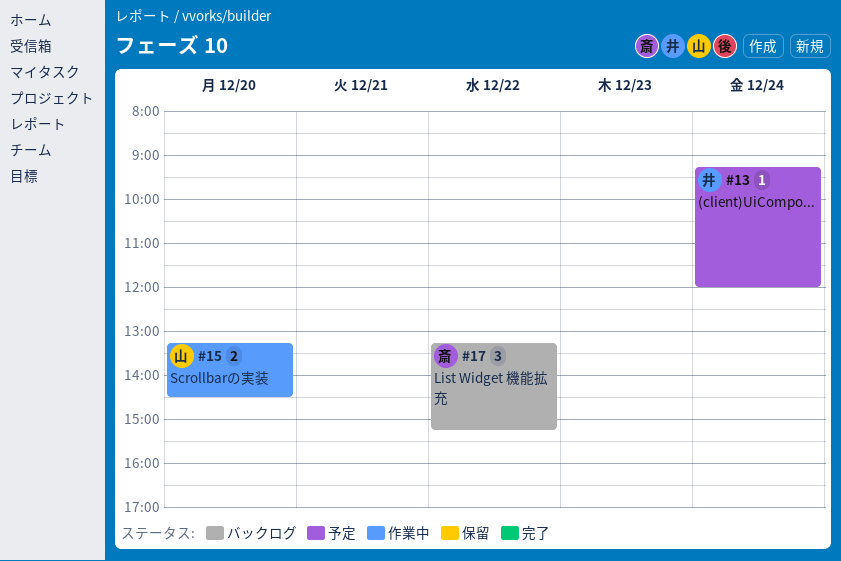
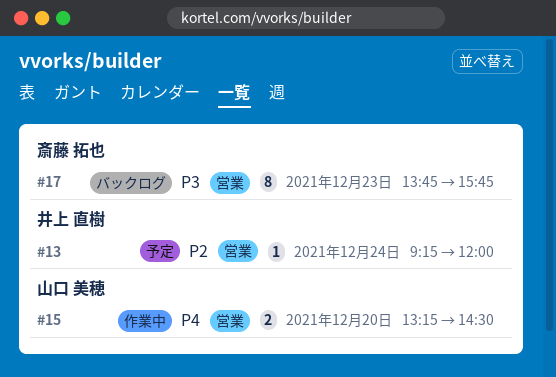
#17, estimate: 3 -> 8
#17, day: Dec 22 -> Dec 23
#17, begins: 13:15 -> 13:45
#17, ends: 15:15 -> 15:45

